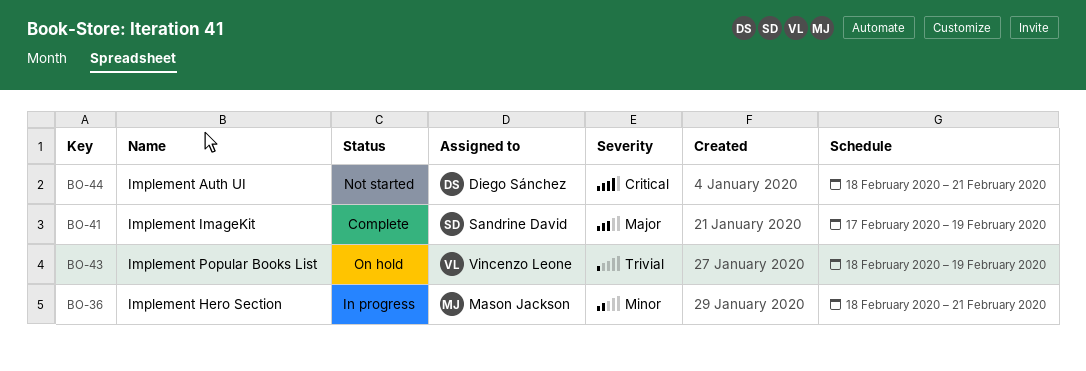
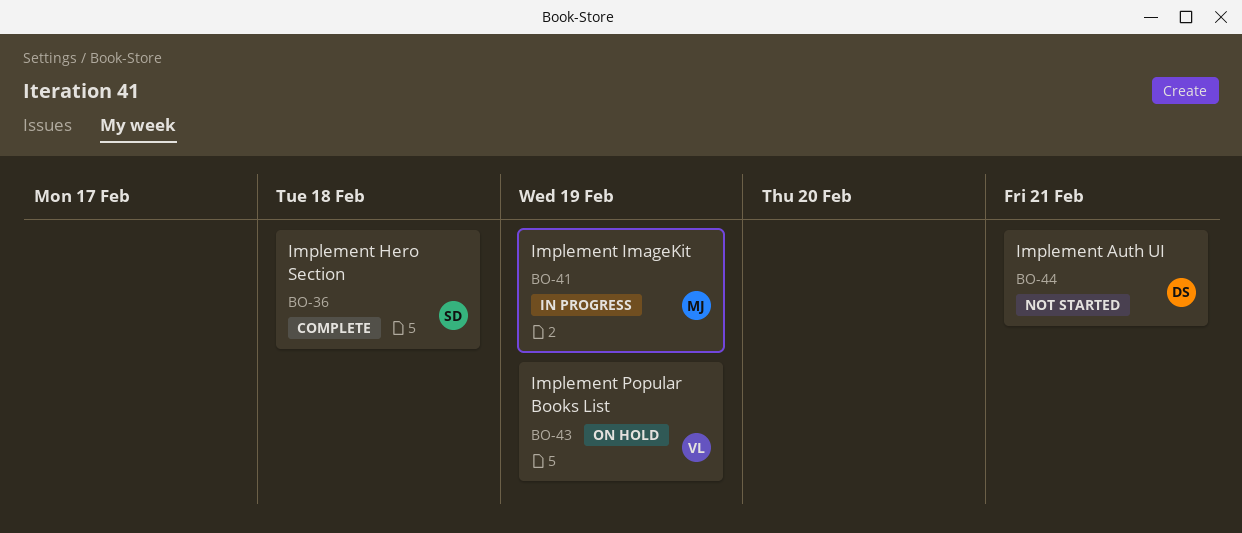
BO-36, status: In progress -> Complete
BO-36, owner: Mason Jackson -> Sandrine David
BO-36, due: Feb 21 -> Feb 18
BO-41, status: Complete -> In progress
BO-41, owner: Sandrine David -> Mason Jackson

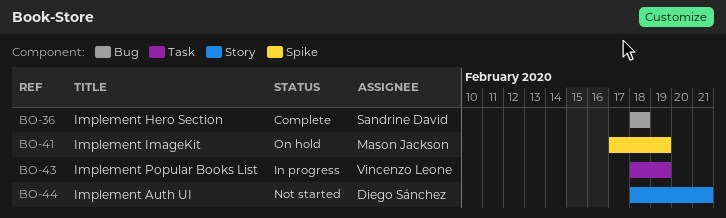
BO-41, status: In progress -> On hold
BO-43, status: On hold -> In progress

